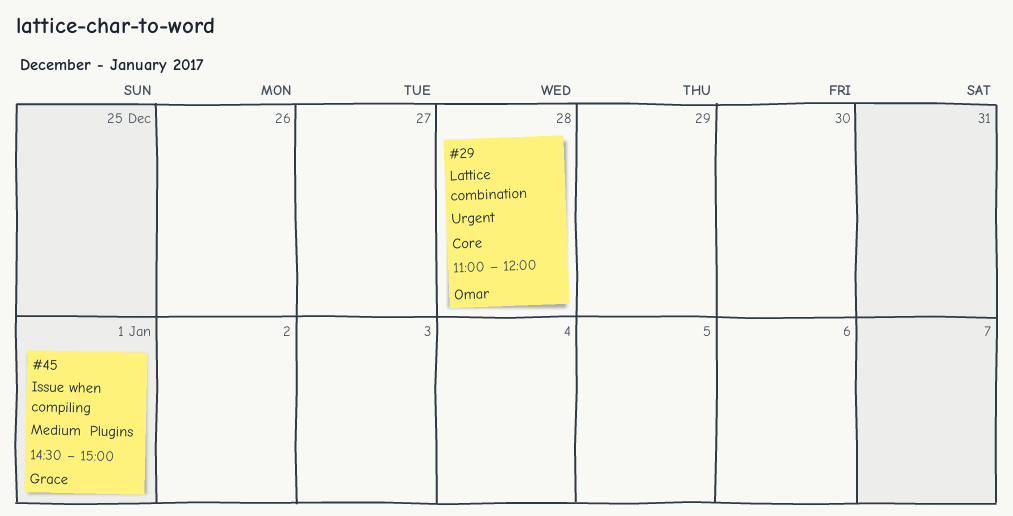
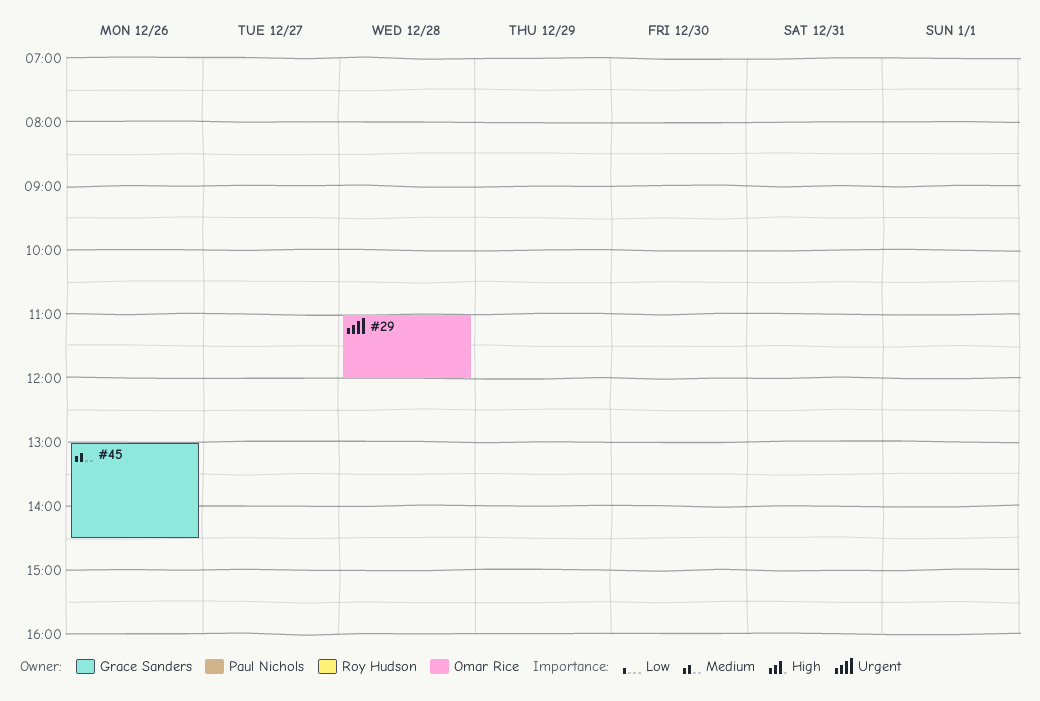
#45, day: Jan 1 -> Dec 26
#45, begins: 14:30 -> 13:00
#45, ends: 15:00 -> 14:30

